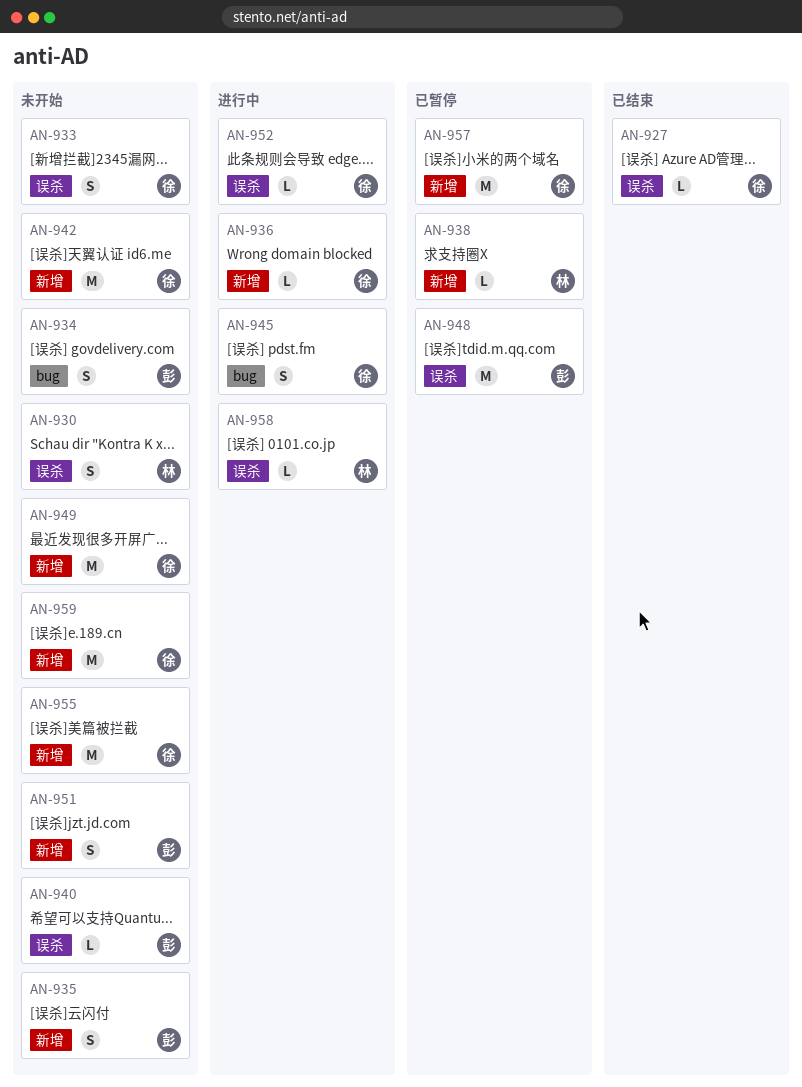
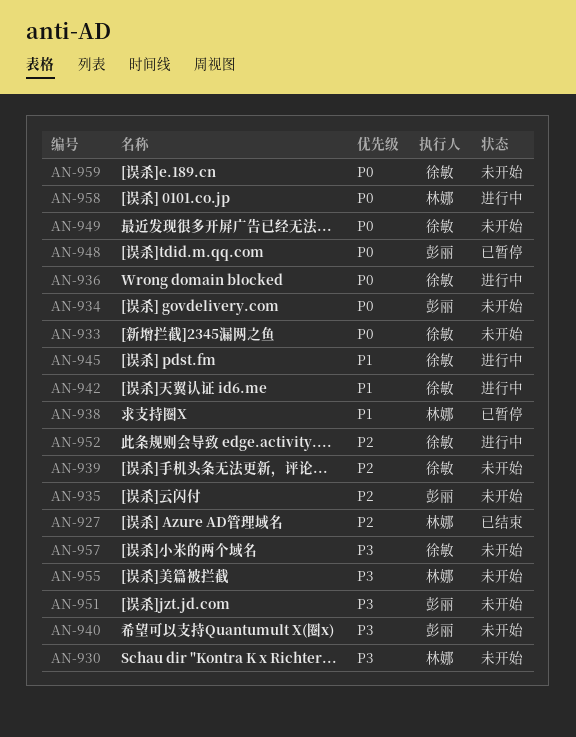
AN-927, owner: 徐敏 -> 林娜
AN-939: none -> present
AN-942, status: 未开始 -> 进行中
AN-955, owner: 徐敏 -> 林娜
AN-957, status: 已暂停 -> 未开始

